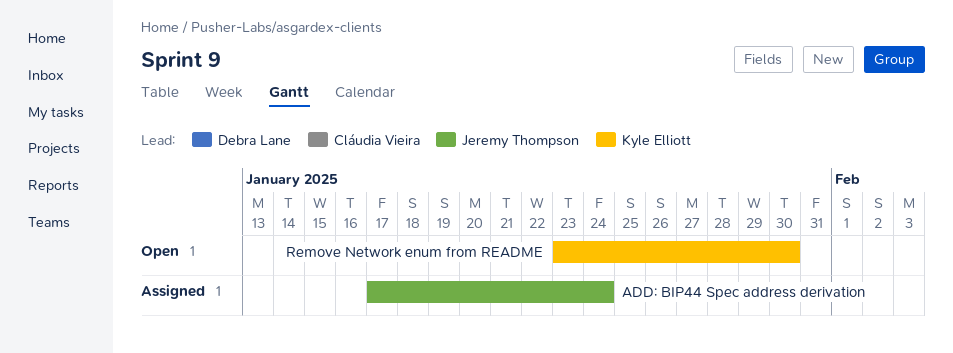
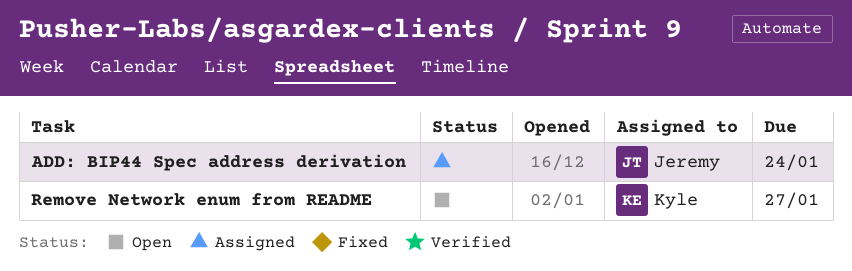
Remove Network enum from README, due: Jan 30 -> Jan 27

